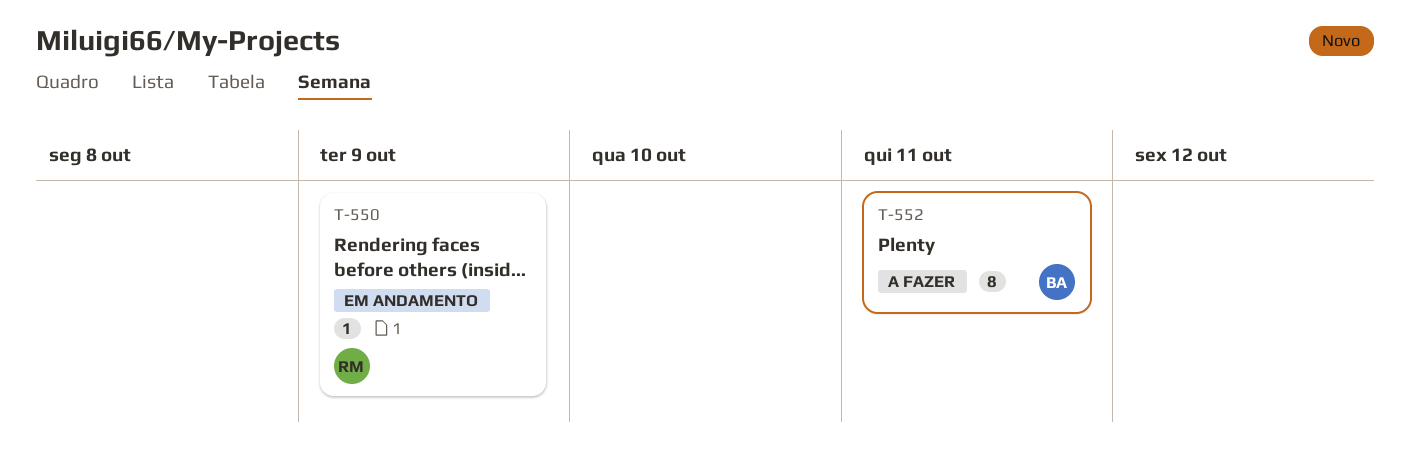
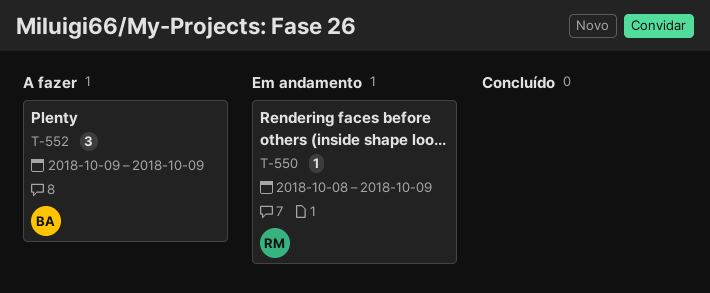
T-552, estimate: 8 -> 3
T-552, due: Oct 11 -> Oct 9

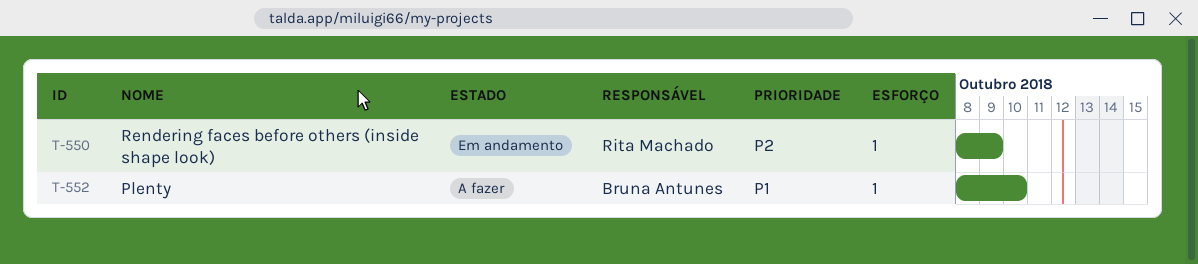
T-552, estimate: 3 -> 1
T-552, start: Oct 9 -> Oct 8
T-552, due: Oct 9 -> Oct 10

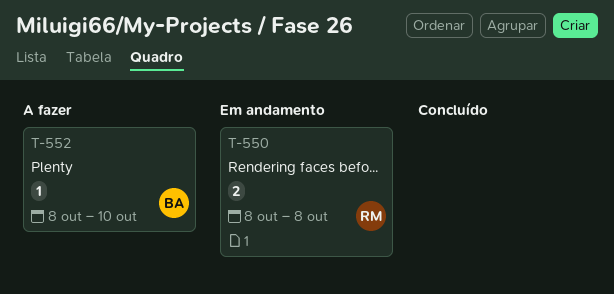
T-550, estimate: 1 -> 2
T-550, due: Oct 9 -> Oct 8

